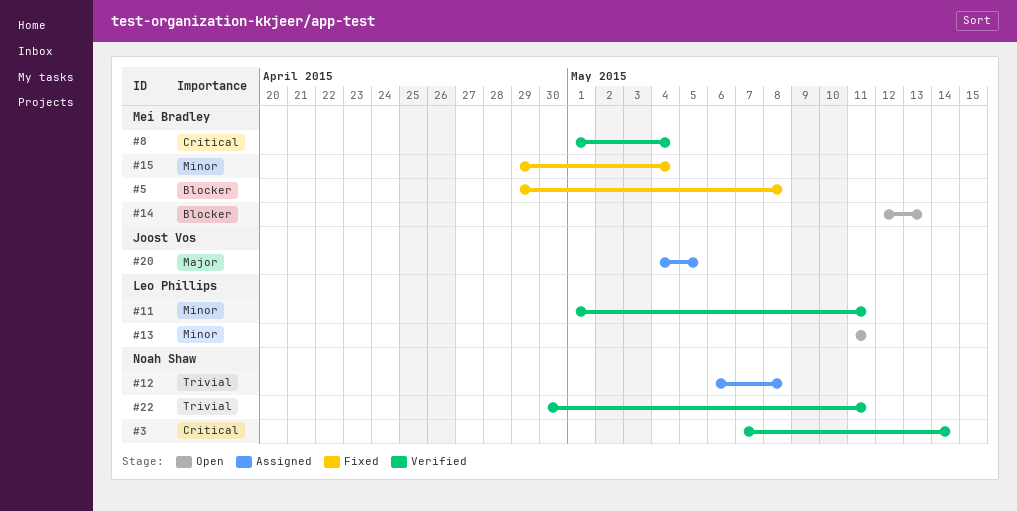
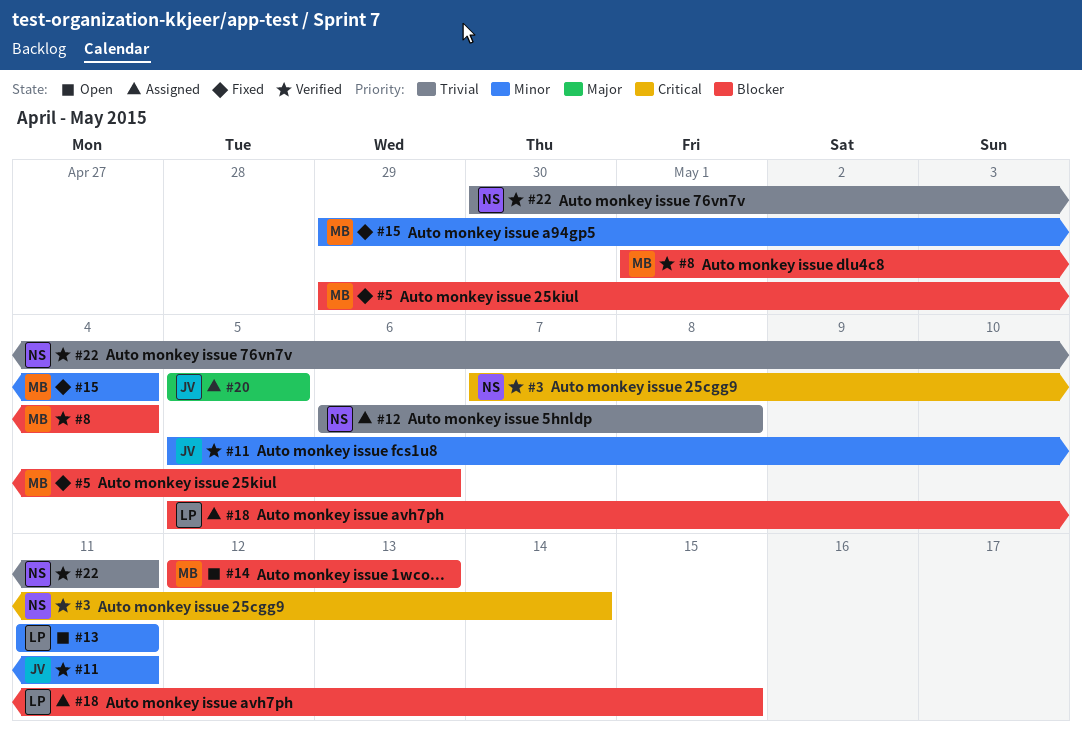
#5, due: May 8 -> May 6
#8, priority: Critical -> Blocker
#11, owner: Leo Phillips -> Joost Vos
#11, start: May 1 -> May 5
#18: none -> present
#20, start: May 4 -> May 5

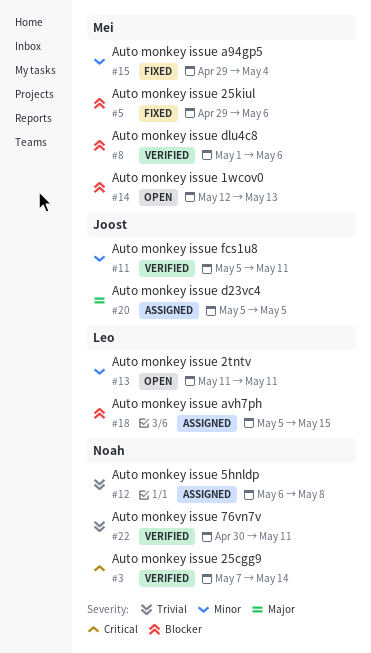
#8, due: May 4 -> May 6

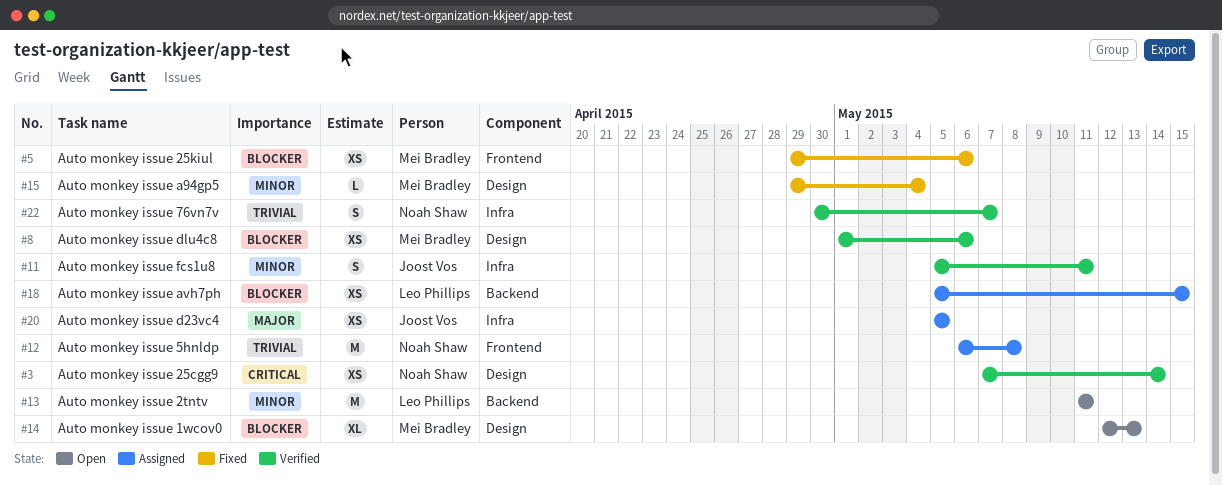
#22, due: May 11 -> May 7

